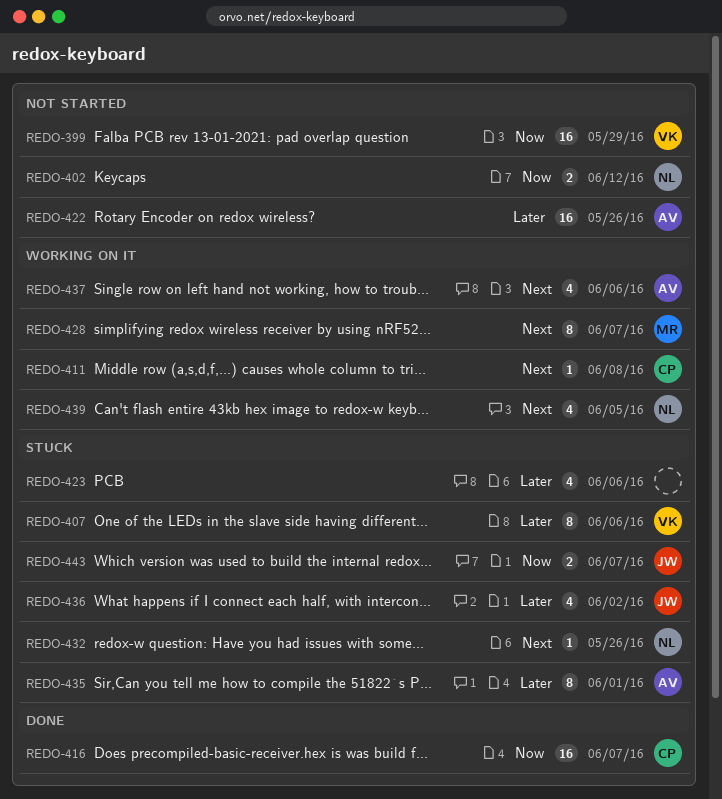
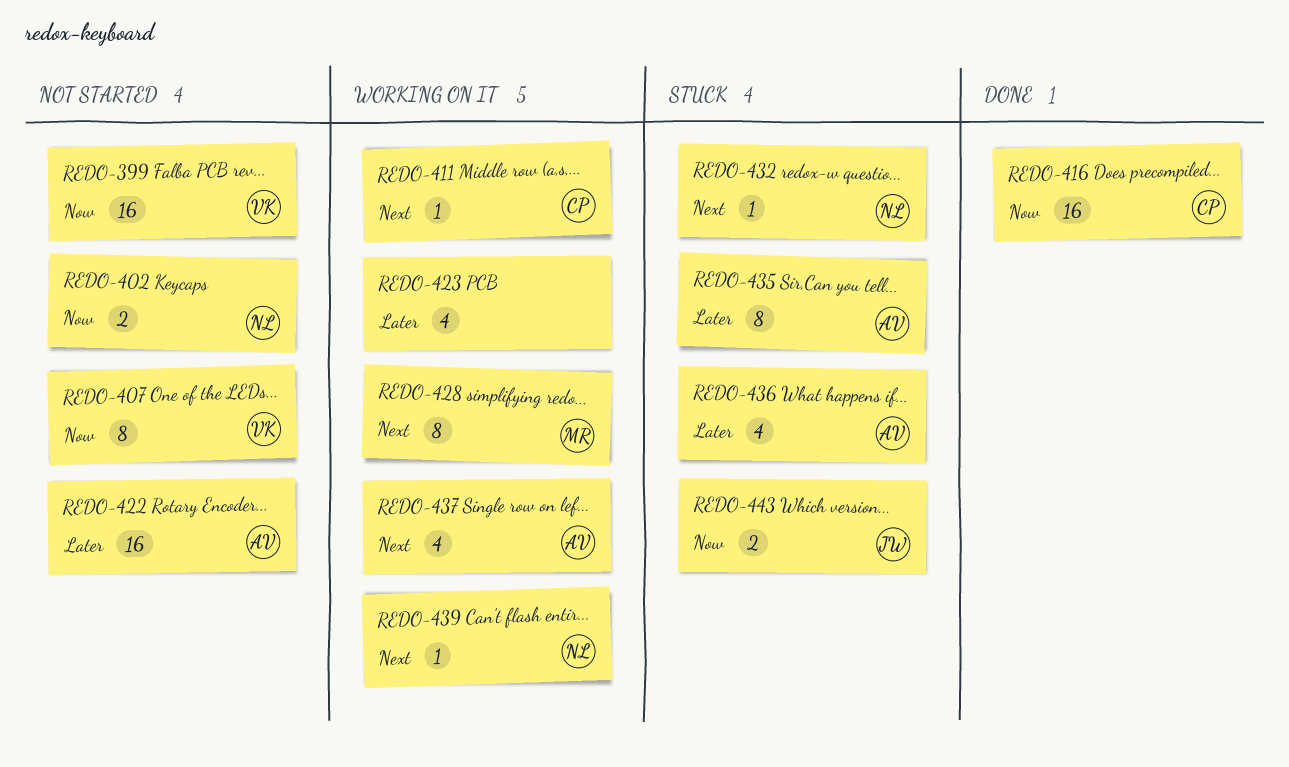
REDO-407, status: Stuck -> Not started
REDO-407, priority: Later -> Now
REDO-423, status: Stuck -> Working on it
REDO-436, owner: JW -> AV
REDO-439, estimate: 4 -> 1

